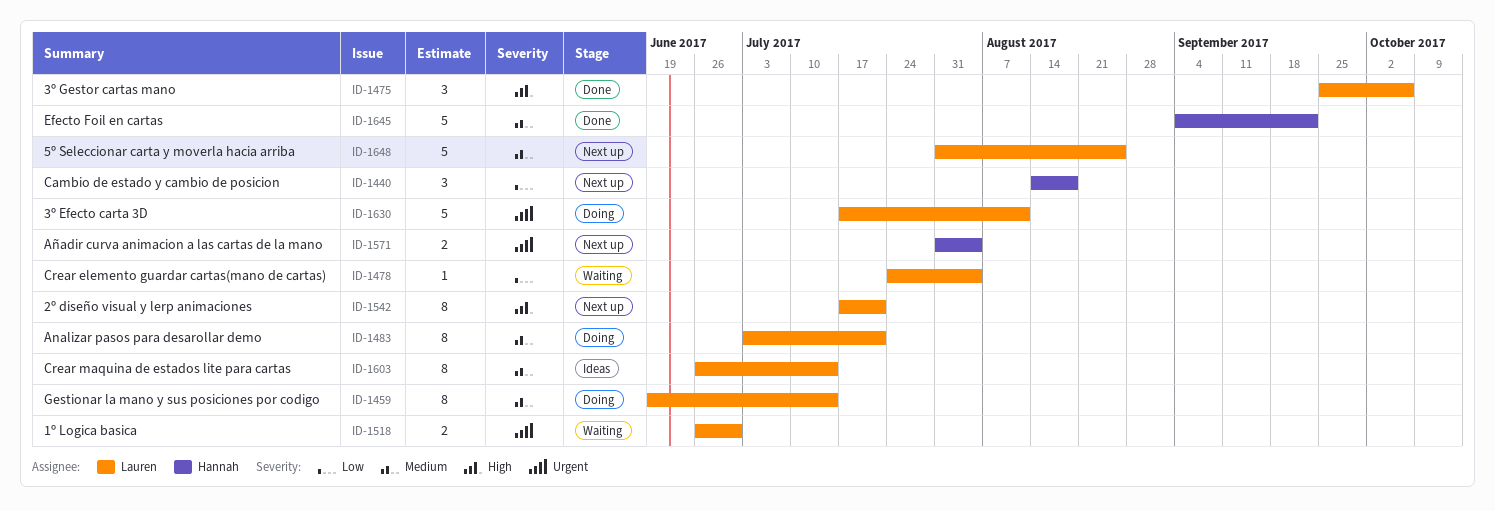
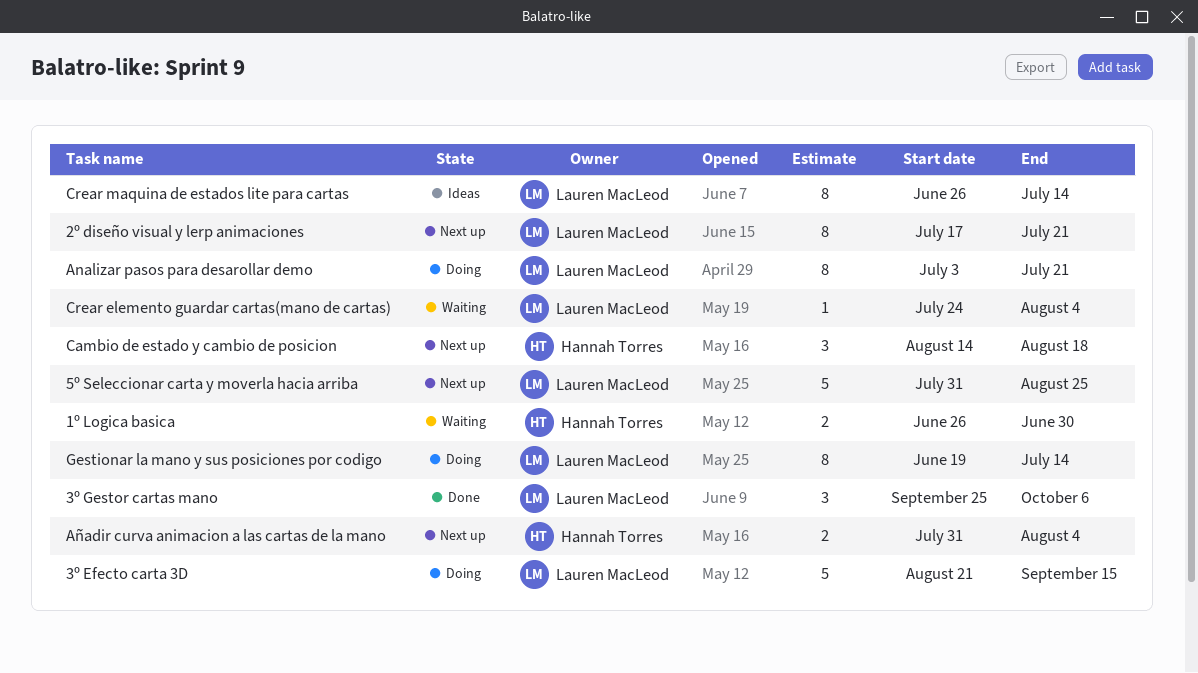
1º Logica basica, owner: Lauren MacLeod -> Hannah Torres
3º Efecto carta 3D, start: Jul 17 -> Aug 21
3º Efecto carta 3D, due: Aug 11 -> Sep 15
Efecto Foil en cartas: present -> none

